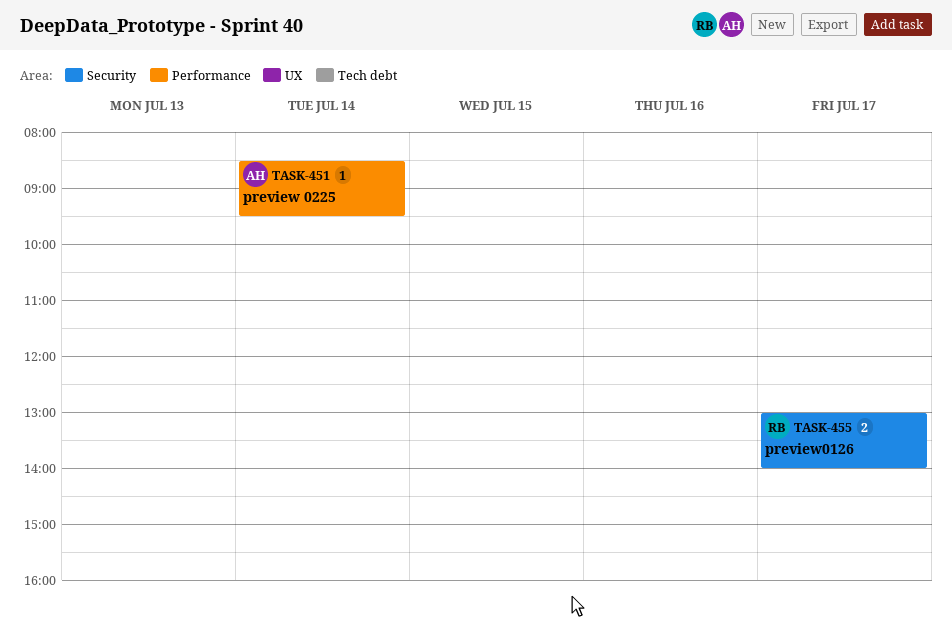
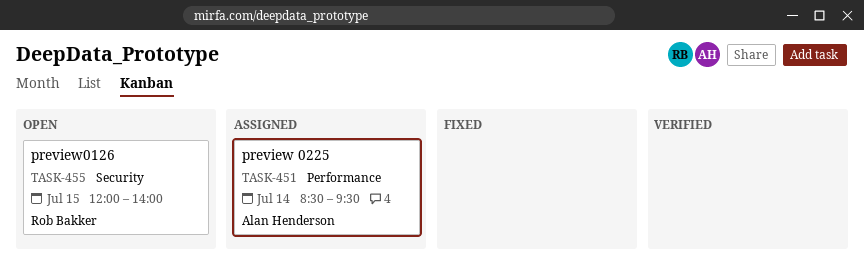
TASK-455, day: Jul 17 -> Jul 15
TASK-455, begins: 13:00 -> 12:00

